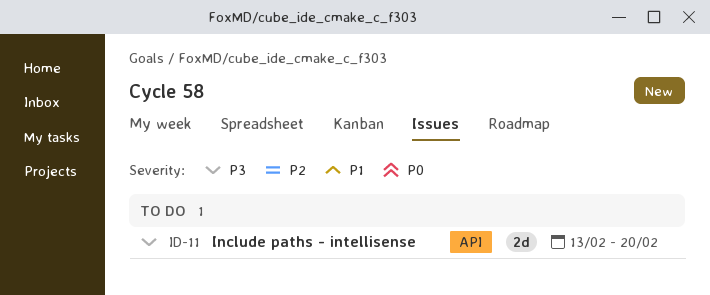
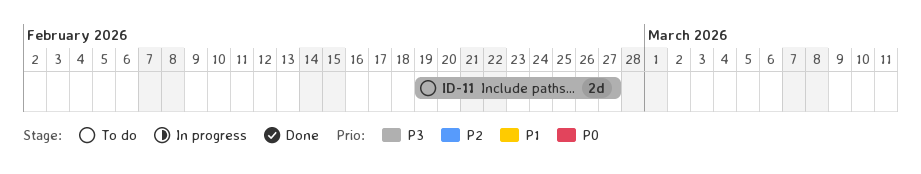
ID-11, start: Feb 13 -> Feb 19
ID-11, due: Feb 20 -> Feb 27

